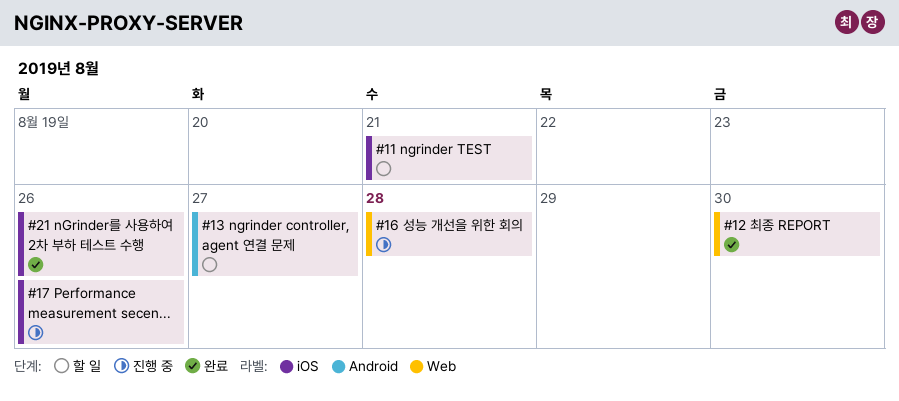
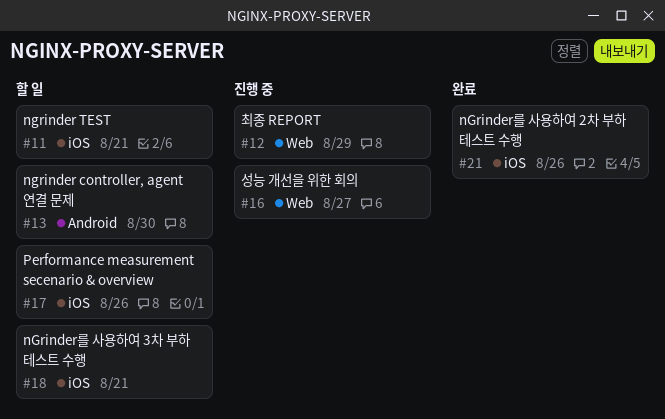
#12, status: 완료 -> 진행 중
#12, due: Aug 30 -> Aug 29
#13, due: Aug 27 -> Aug 30
#16, due: Aug 28 -> Aug 27
#17, status: 진행 중 -> 할 일
#18: none -> present

